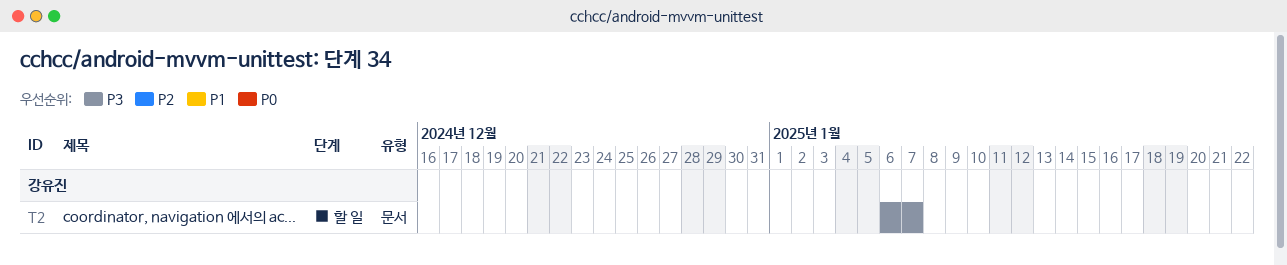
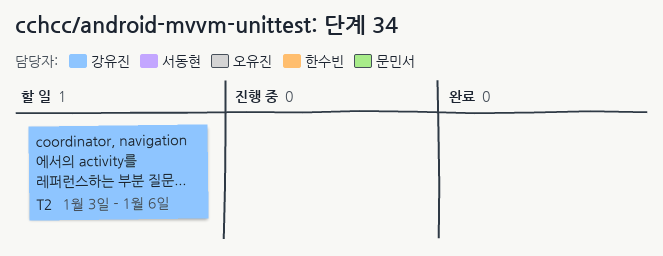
T2, start: Jan 6 -> Jan 3
T2, due: Jan 7 -> Jan 6

